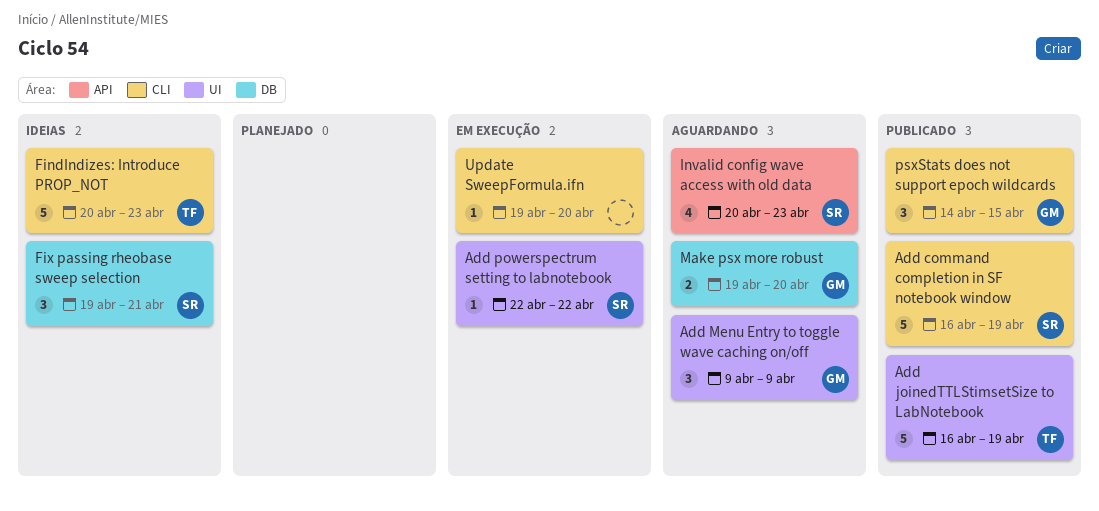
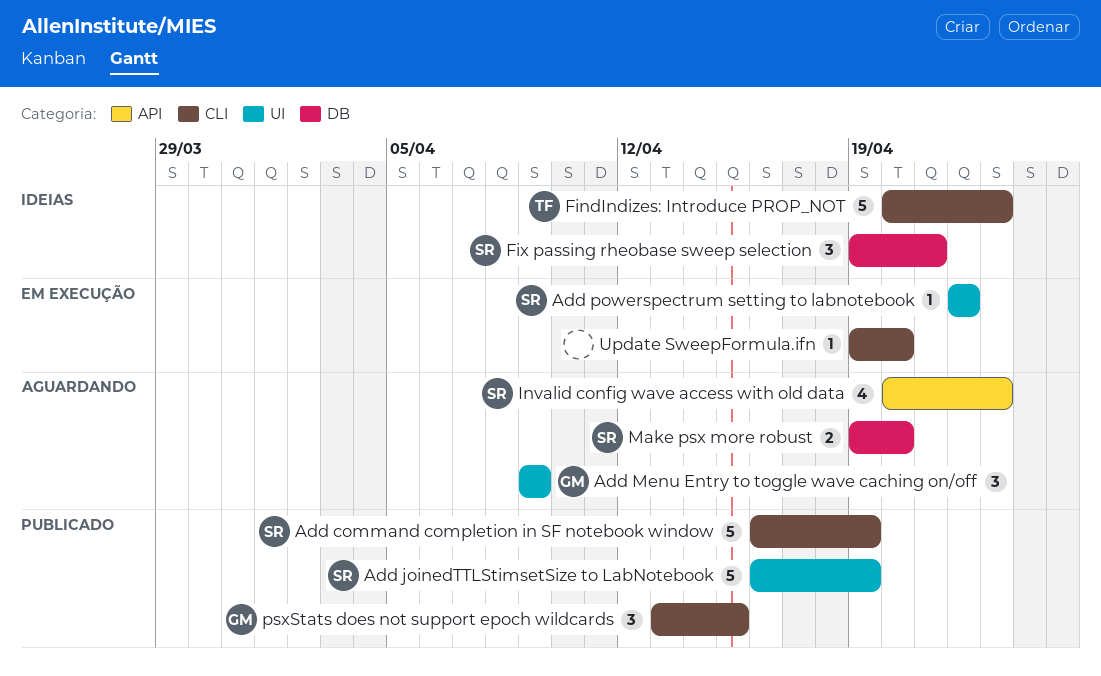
Add joinedTTLStimsetSize to LabNotebook, owner: TF -> SR
Make psx more robust, owner: GM -> SR
psxStats does not support epoch wildcards, start: Apr 14 -> Apr 13

